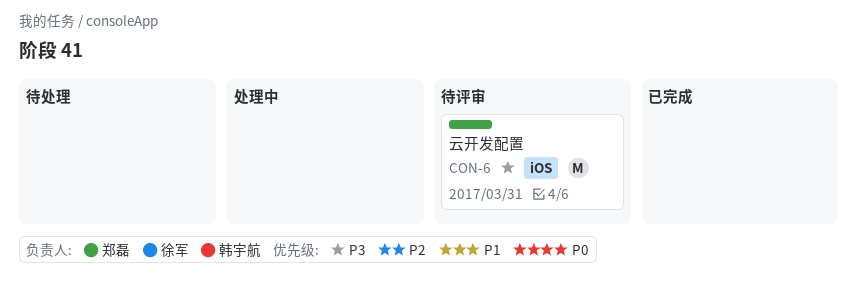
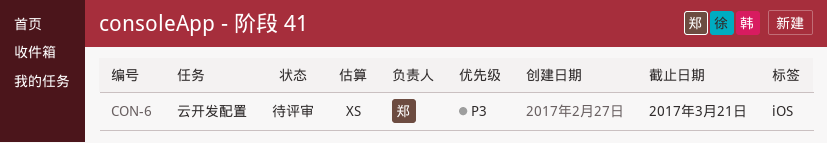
CON-6, estimate: M -> XS
CON-6, due: Mar 31 -> Mar 21

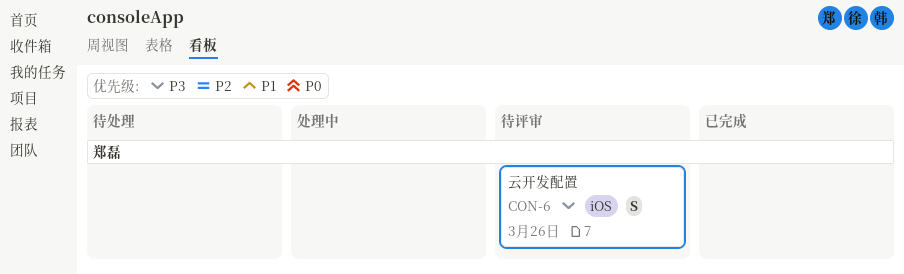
CON-6, estimate: XS -> S
CON-6, due: Mar 21 -> Mar 26

